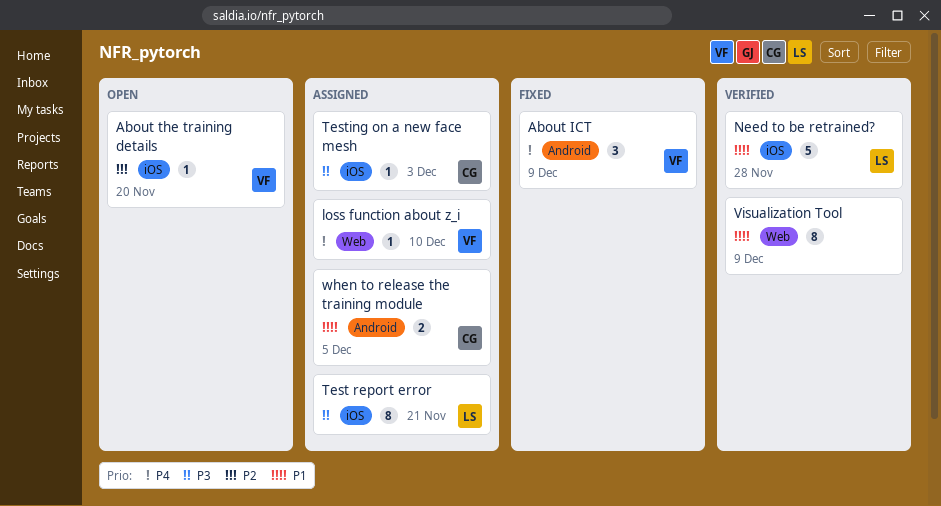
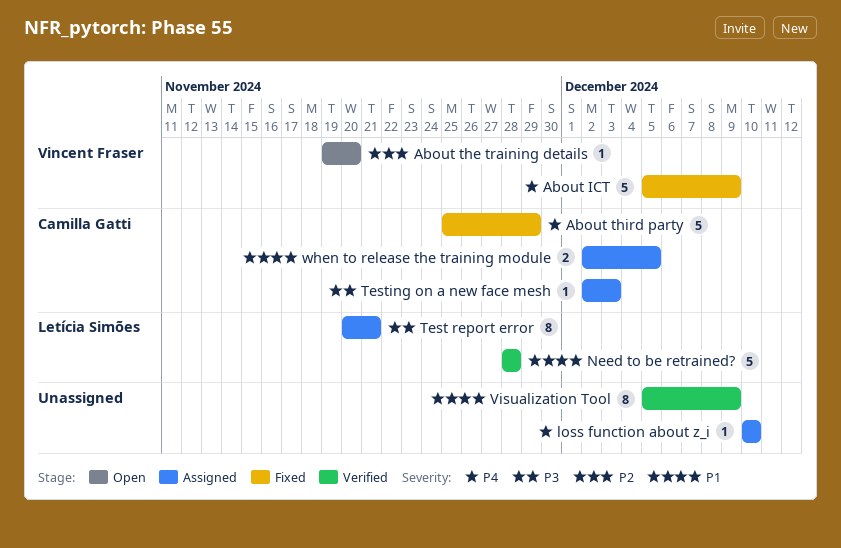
About ICT, estimate: 3 -> 5
About third party: none -> present
loss function about z_i, owner: Vincent Fraser -> none

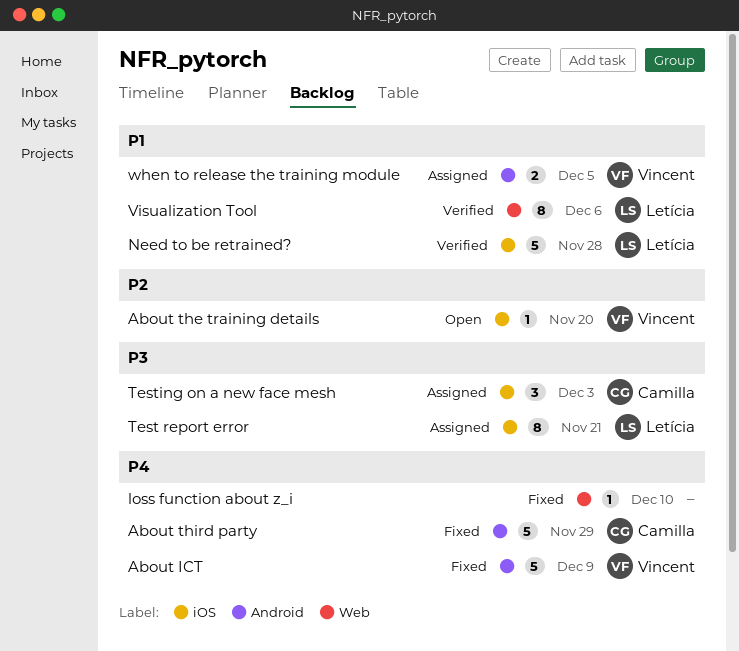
loss function about z_i, status: Assigned -> Fixed
Testing on a new face mesh, estimate: 1 -> 3
Visualization Tool, owner: none -> Letícia Simões
Visualization Tool, due: Dec 9 -> Dec 6
when to release the training module, owner: Camilla Gatti -> Vincent Fraser

